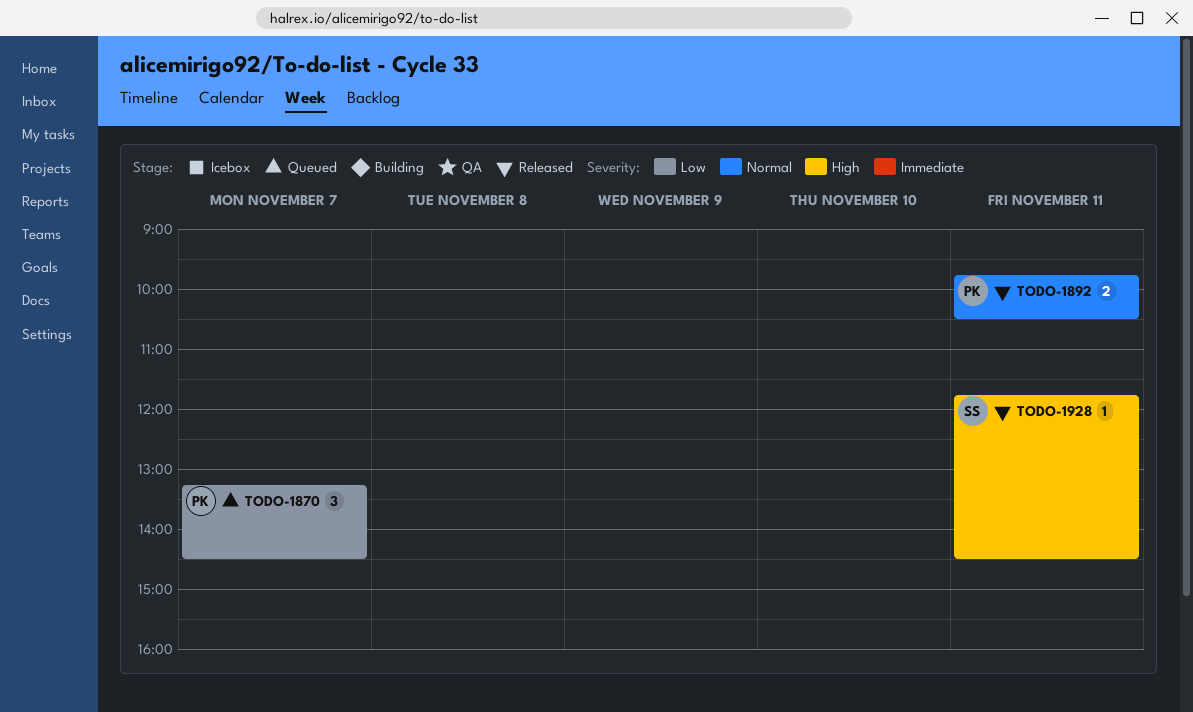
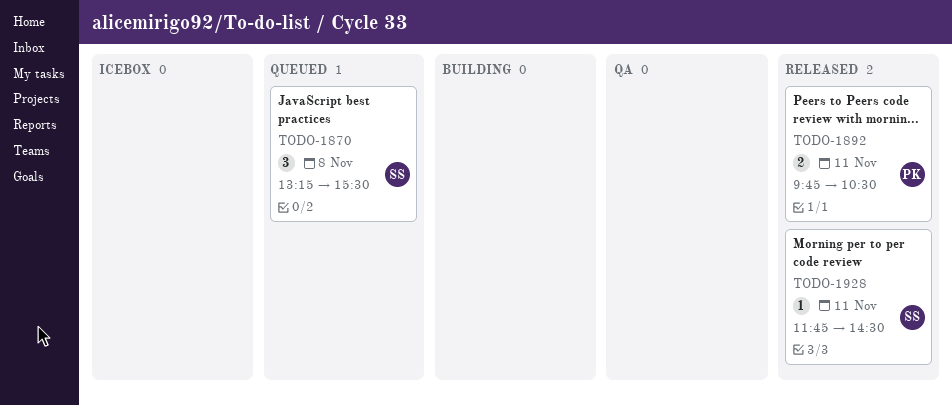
TODO-1870, owner: PK -> SS
TODO-1870, day: Nov 7 -> Nov 8
TODO-1870, ends: 14:30 -> 15:30

